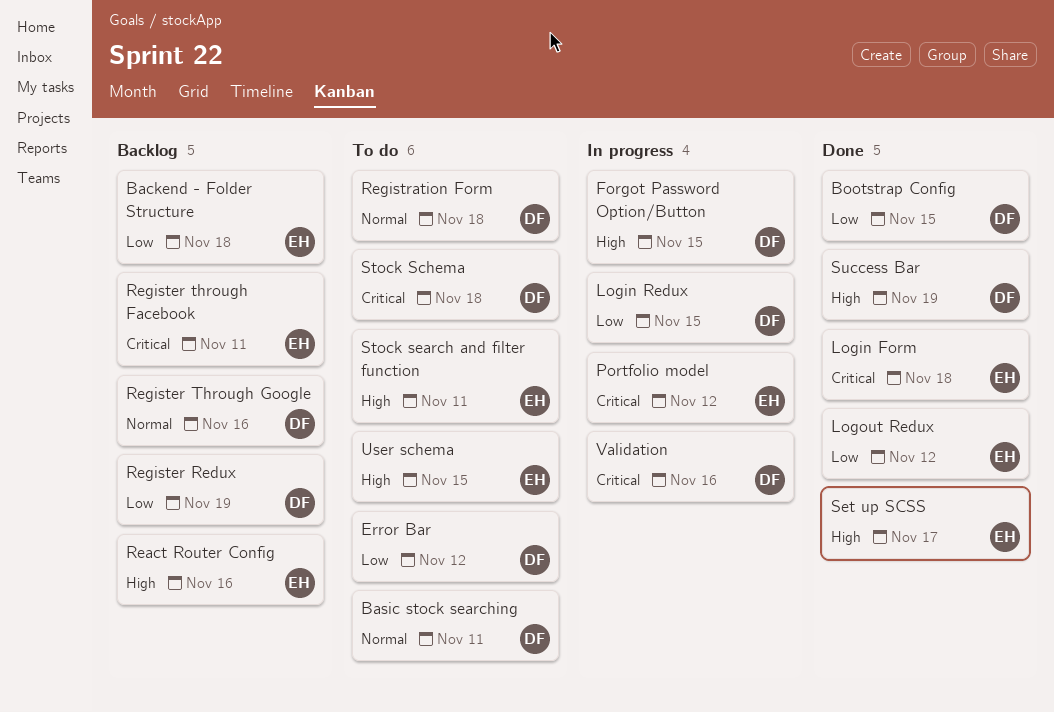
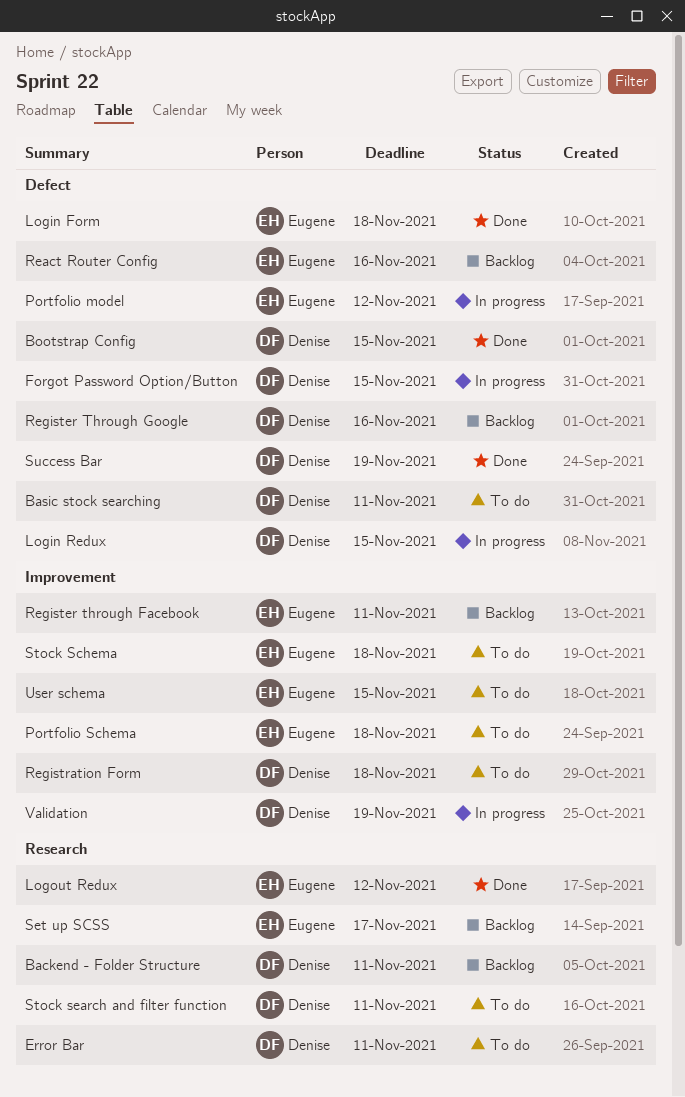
Backend - Folder Structure, owner: Eugene -> Denise
Backend - Folder Structure, due: Nov 18 -> Nov 11
Error Bar, due: Nov 12 -> Nov 11
Portfolio Schema: none -> present
Register Redux: present -> none
Set up SCSS, status: Done -> Backlog
Stock Schema, owner: Denise -> Eugene
Stock search and filter function, owner: Eugene -> Denise
Validation, due: Nov 16 -> Nov 19

